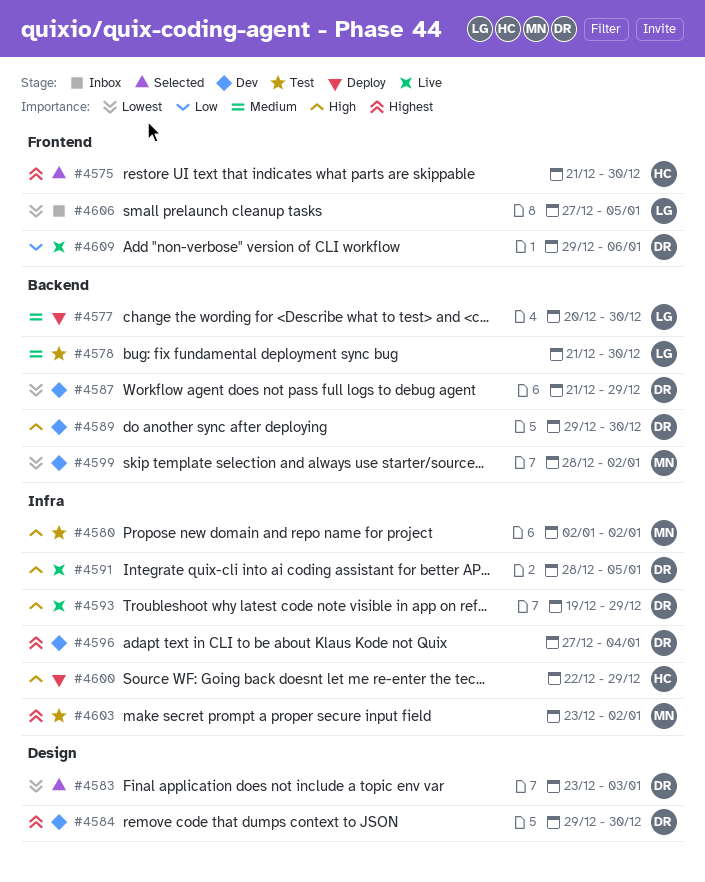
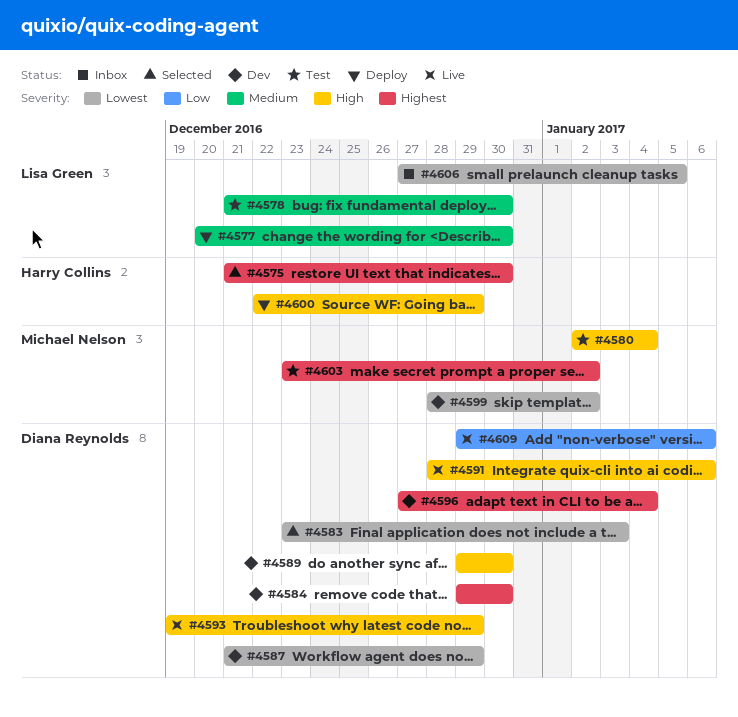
#4580, due: Jan 2 -> Jan 4
#4591, due: Jan 5 -> Jan 6

